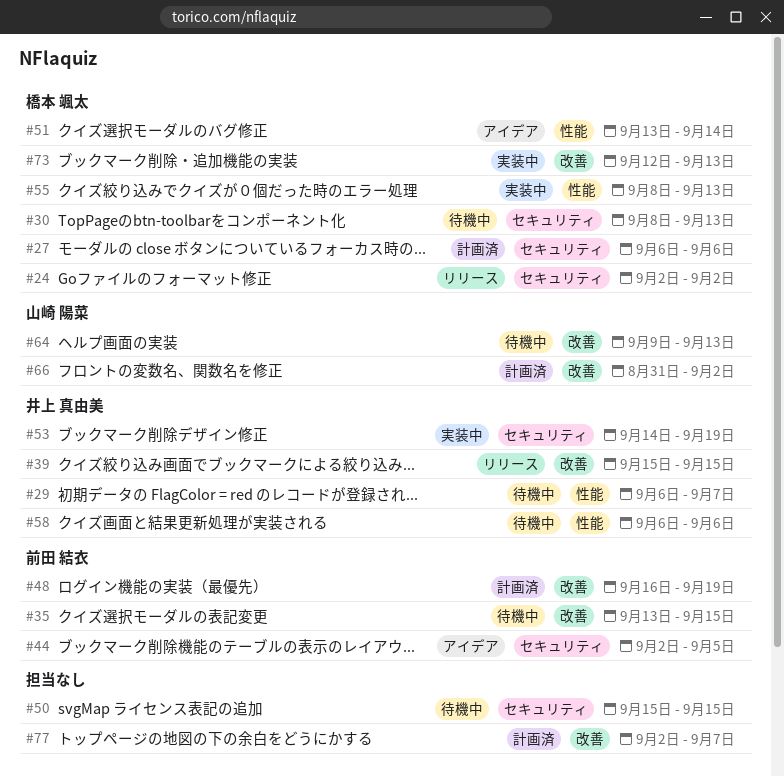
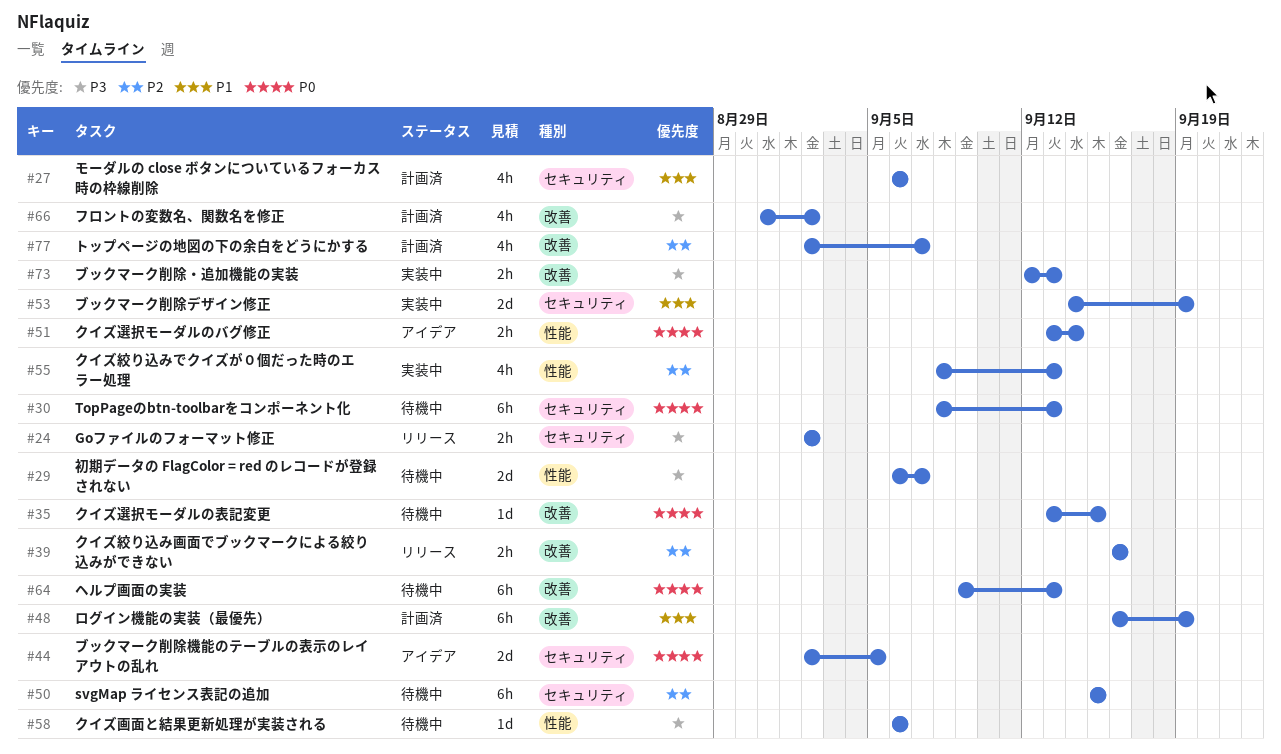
#39, start: Sep 15 -> Sep 16
#39, due: Sep 15 -> Sep 16

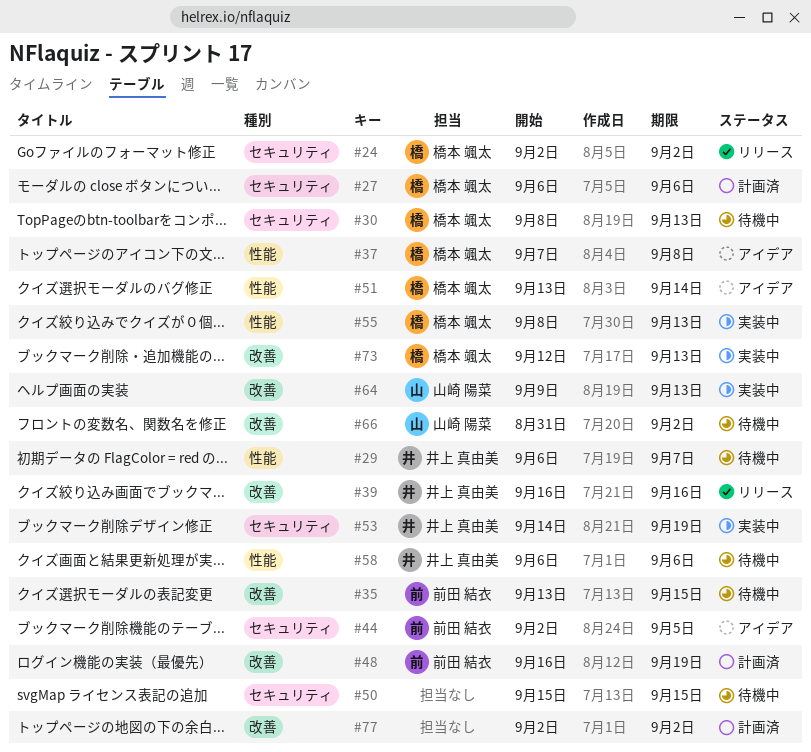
#37: none -> present
#64, status: 待機中 -> 実装中
#66, status: 計画済 -> 待機中
#77, due: Sep 7 -> Sep 2

